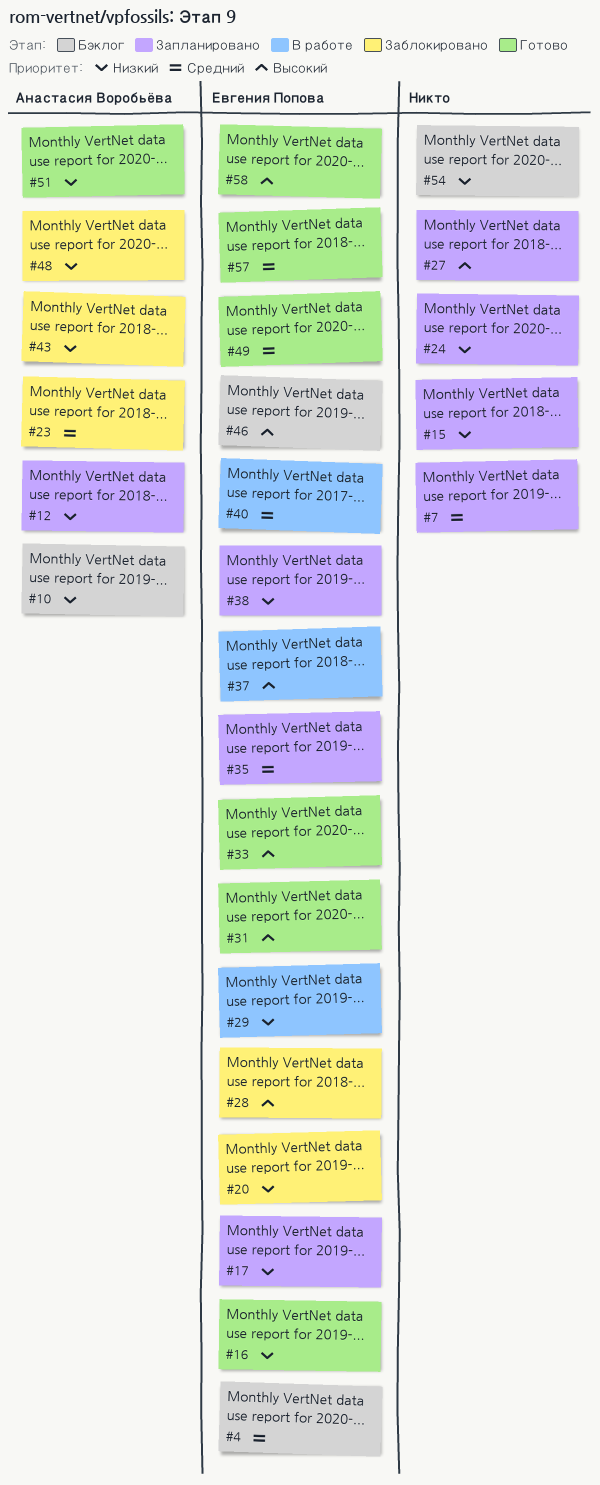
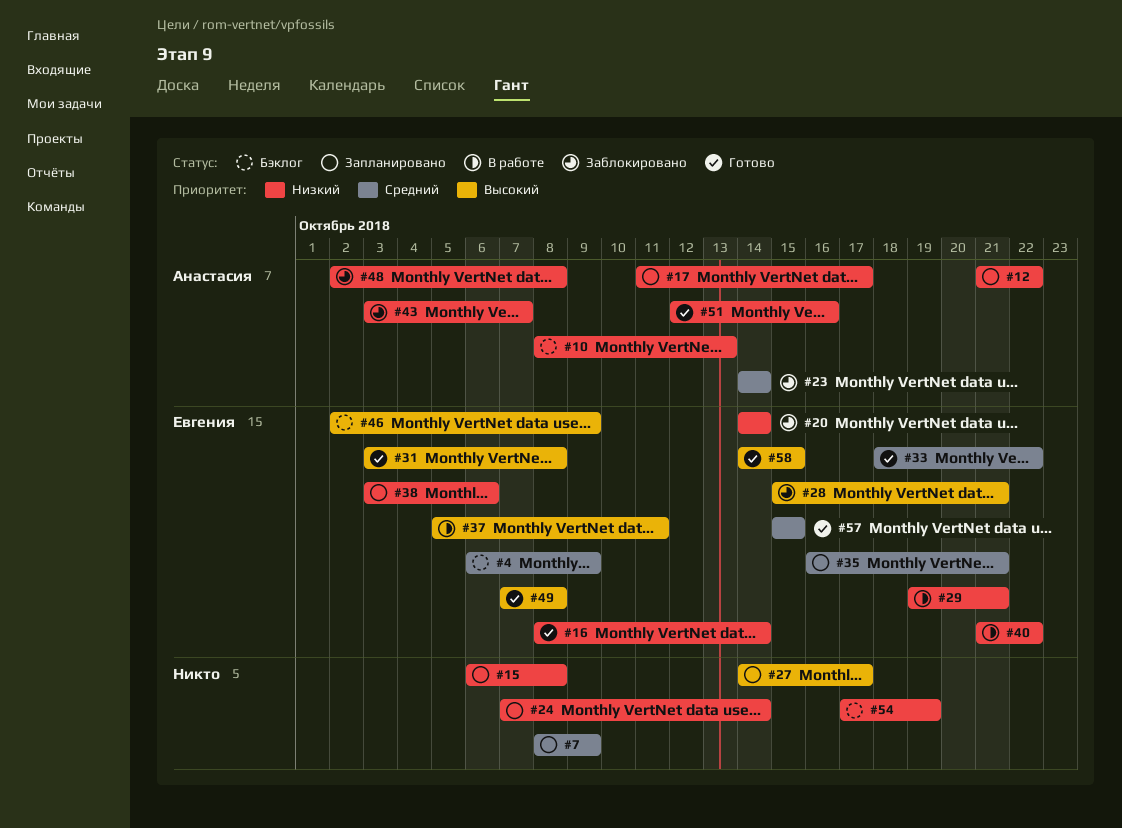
#17, owner: Евгения Попова -> Анастасия Воробьёва
#33, priority: Высокий -> Средний
#40, priority: Средний -> Низкий
#49, priority: Средний -> Высокий

